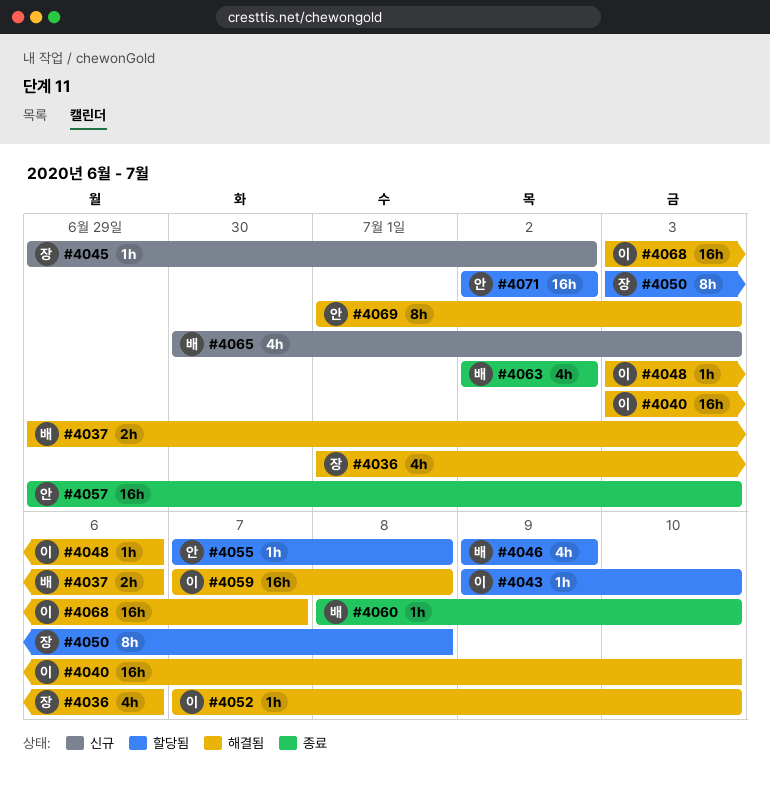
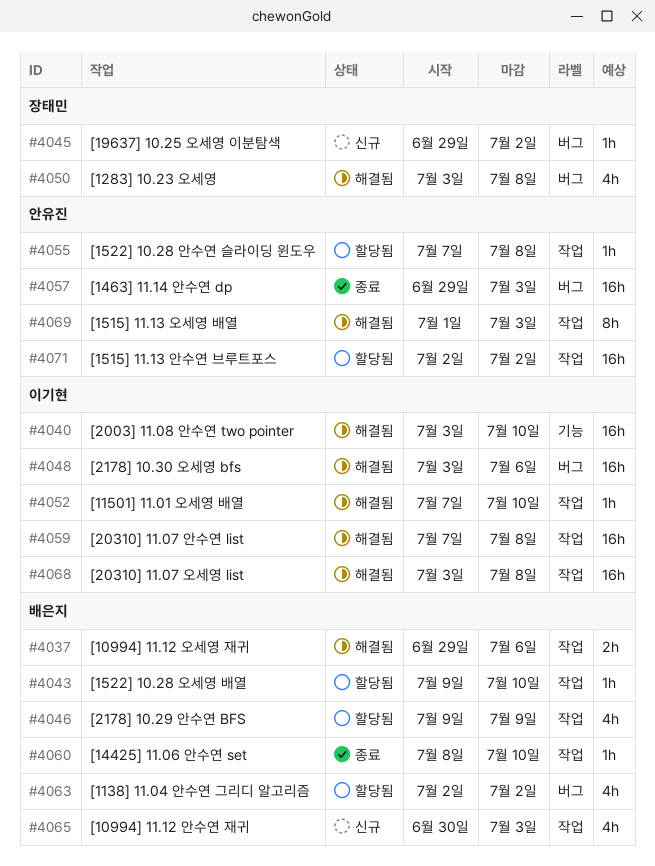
#4036: present -> none
#4043, owner: 이기현 -> 배은지
#4048, estimate: 1h -> 16h
#4050, status: 할당됨 -> 해결됨
#4050, estimate: 8h -> 4h
#4063, status: 종료 -> 할당됨
#4068, due: Jul 7 -> Jul 8

